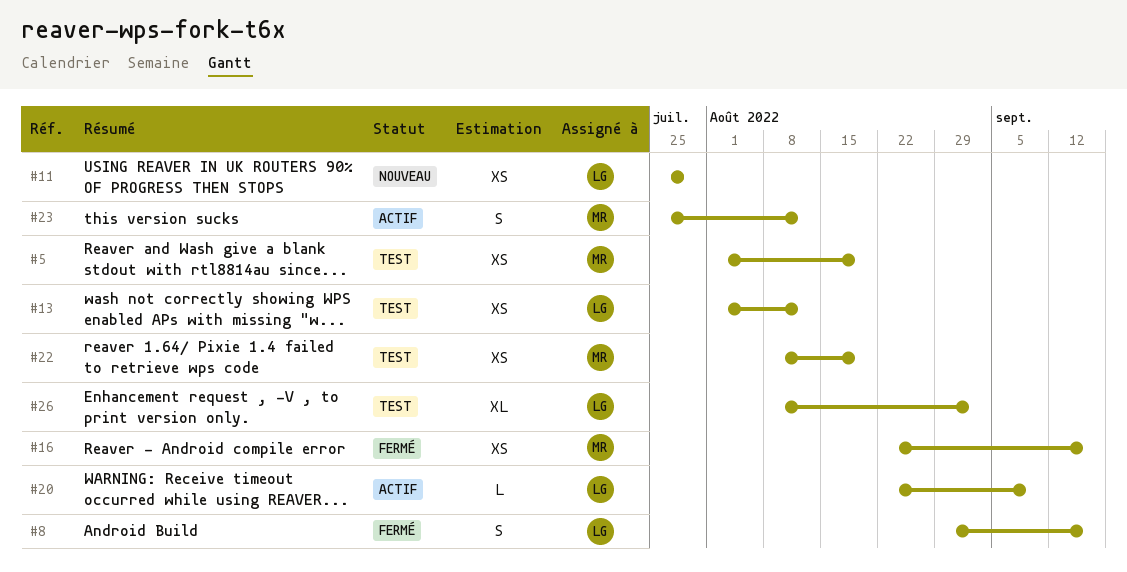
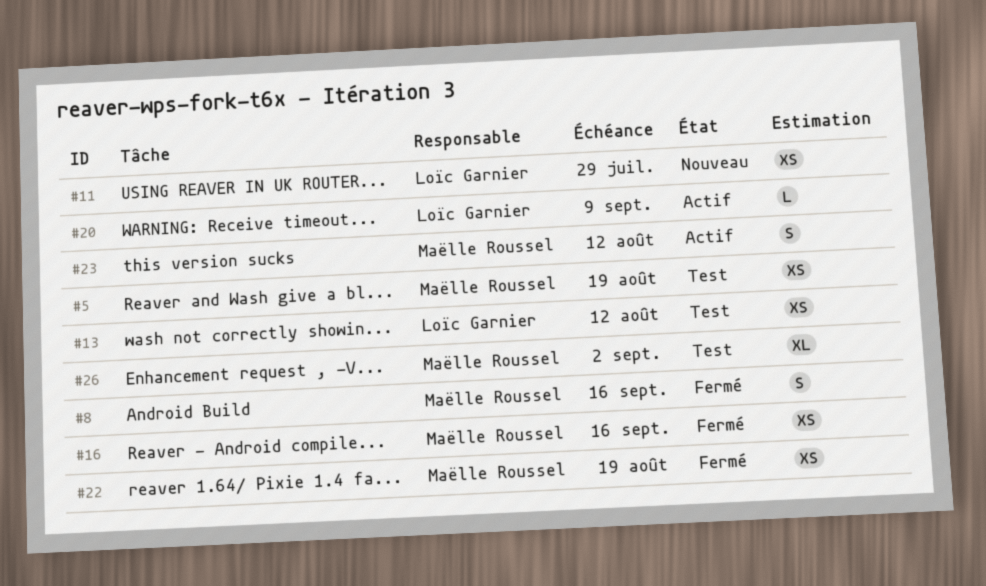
#8, owner: Loïc Garnier -> Maëlle Roussel
#22, status: Test -> Fermé
#26, owner: Loïc Garnier -> Maëlle Roussel

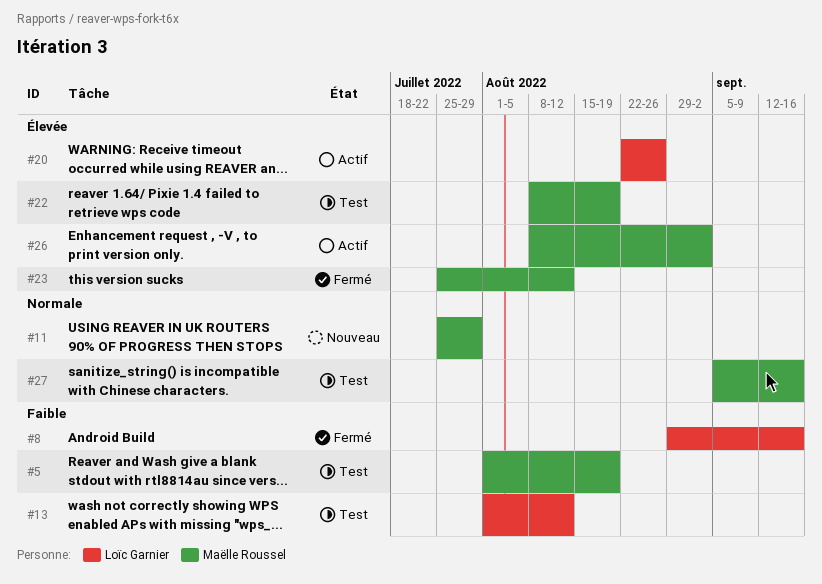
#8, owner: Maëlle Roussel -> Loïc Garnier
#11, owner: Loïc Garnier -> Maëlle Roussel
#16: present -> none
#20, due: Sep 9 -> Aug 26
#22, status: Fermé -> Test
#23, status: Actif -> Fermé
#26, status: Test -> Actif
#27: none -> present

